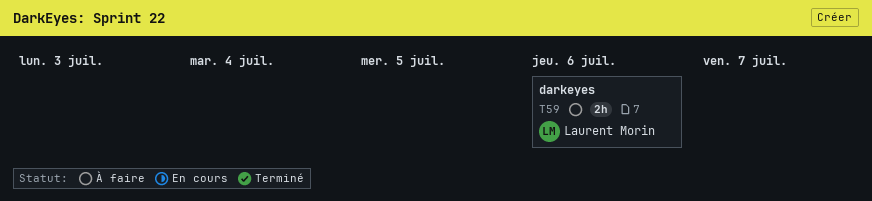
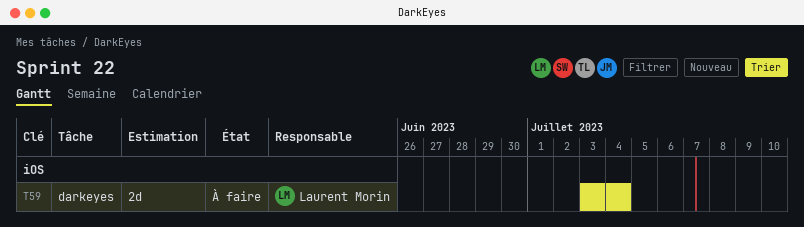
T59, estimate: 2h -> 2d
T59, due: Jul 6 -> Jul 4

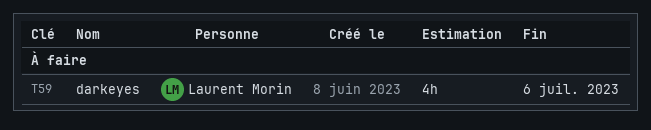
T59, estimate: 2d -> 4h
T59, due: Jul 4 -> Jul 6

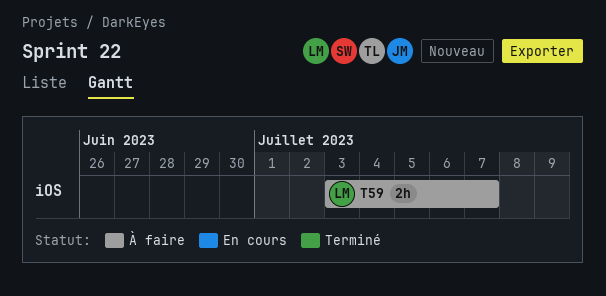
T59, estimate: 4h -> 2h
T59, due: Jul 6 -> Jul 7

